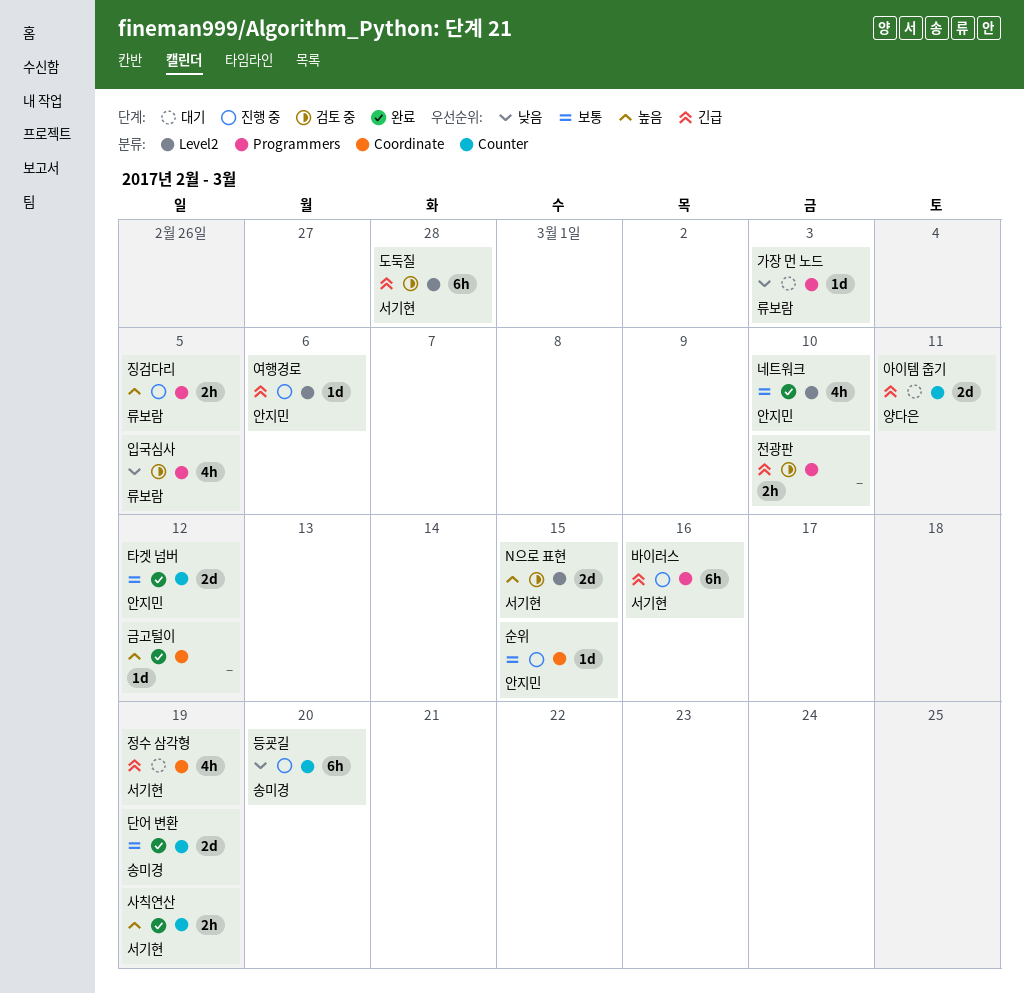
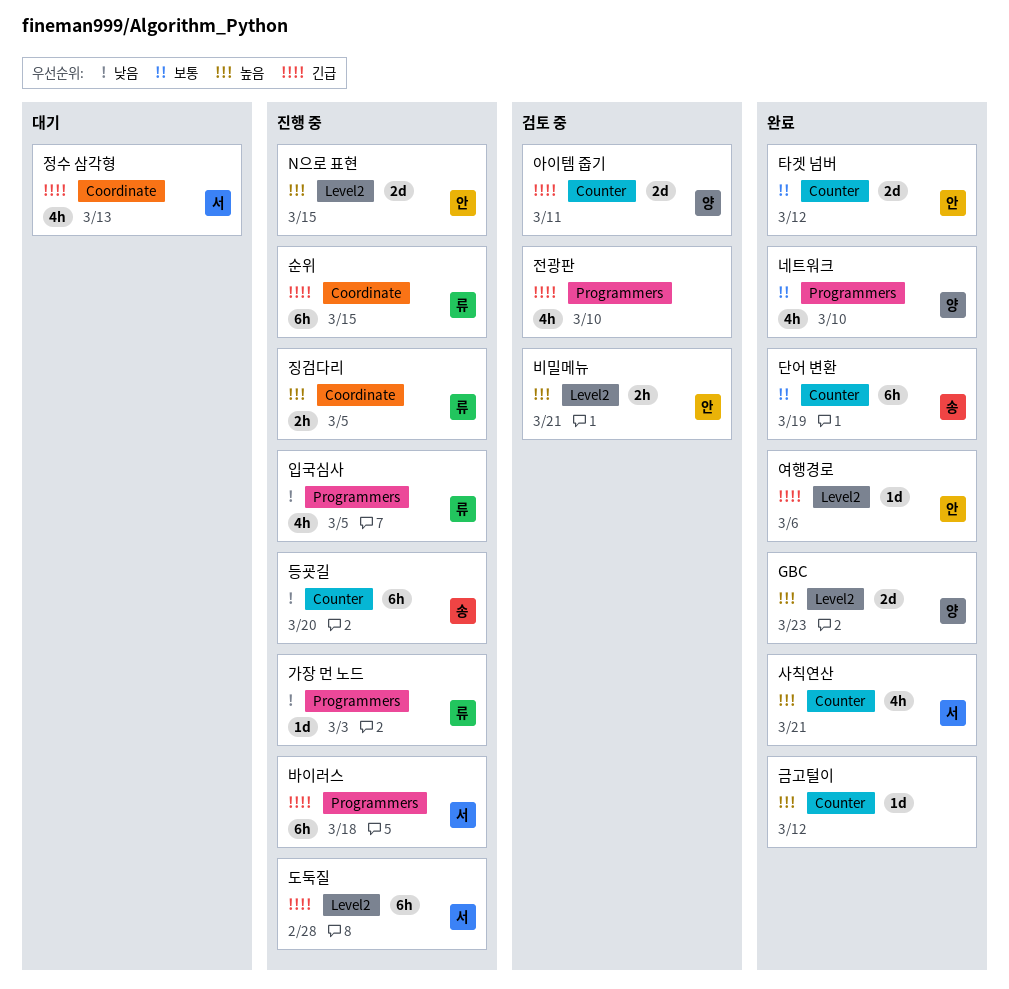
GBC: none -> present
N으로 표현, status: 검토 중 -> 진행 중
N으로 표현, owner: 서기현 -> 안지민
가장 먼 노드, status: 대기 -> 진행 중
금고털이, label: Coordinate -> Counter
네트워크, owner: 안지민 -> 양다은
네트워크, label: Level2 -> Programmers
단어 변환, estimate: 2d -> 6h
도둑질, status: 검토 중 -> 진행 중
바이러스, due: Mar 16 -> Mar 18
비밀메뉴: none -> present
사칙연산, estimate: 2h -> 4h
사칙연산, due: Mar 19 -> Mar 21
순위, owner: 안지민 -> 류보람
순위, priority: 보통 -> 긴급
순위, estimate: 1d -> 6h
아이템 줍기, status: 대기 -> 검토 중
여행경로, status: 진행 중 -> 완료
입국심사, status: 검토 중 -> 진행 중
전광판, estimate: 2h -> 4h
정수 삼각형, due: Mar 19 -> Mar 13
징검다리, label: Programmers -> Coordinate

